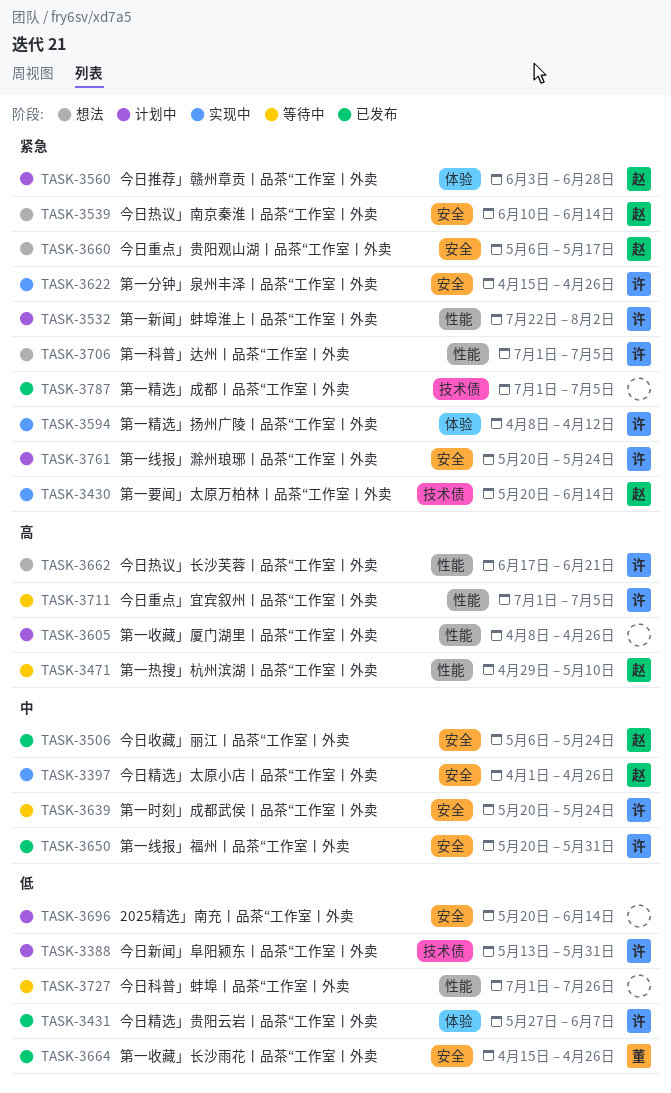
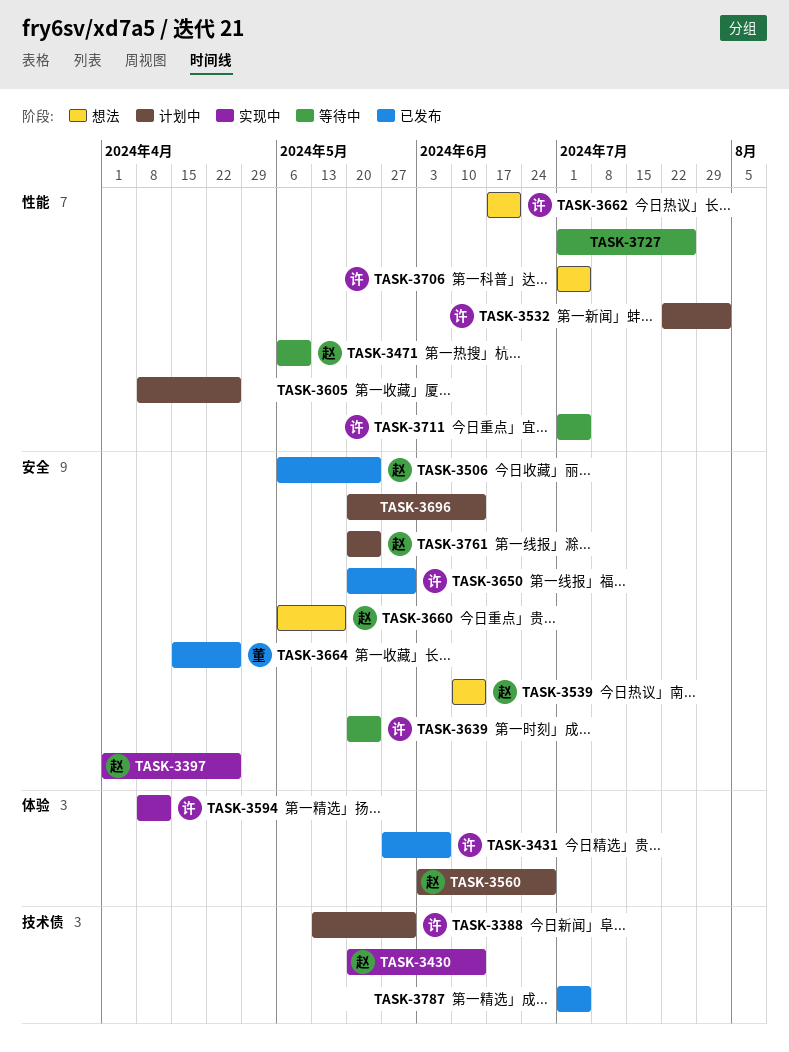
TASK-3471, start: Apr 29 -> May 6
TASK-3622: present -> none
TASK-3761, owner: 许 -> 赵

